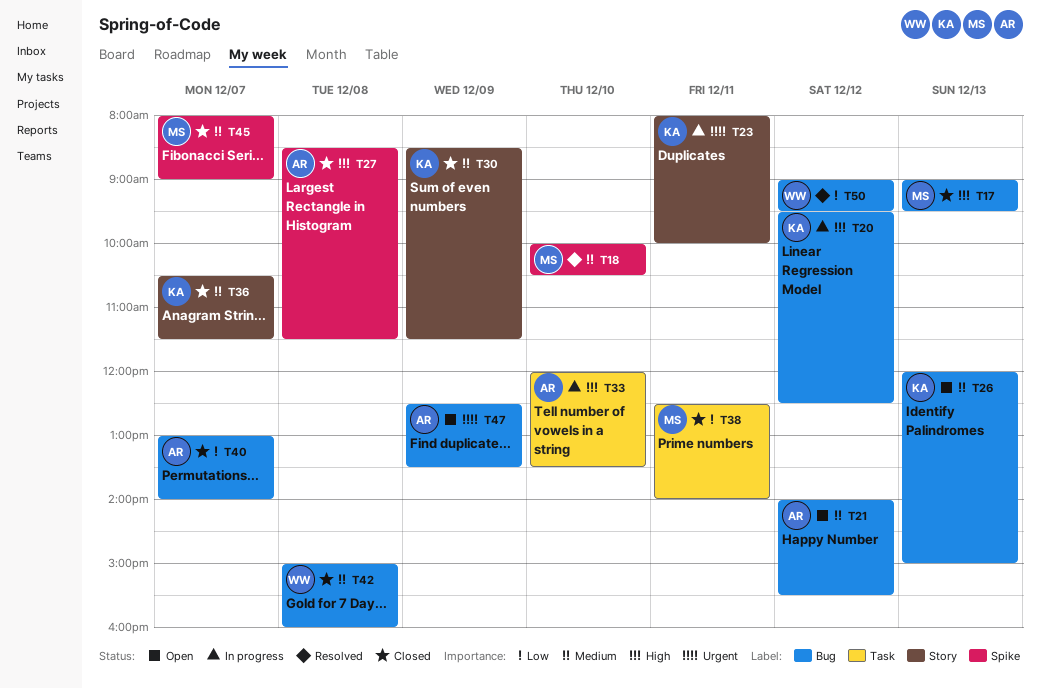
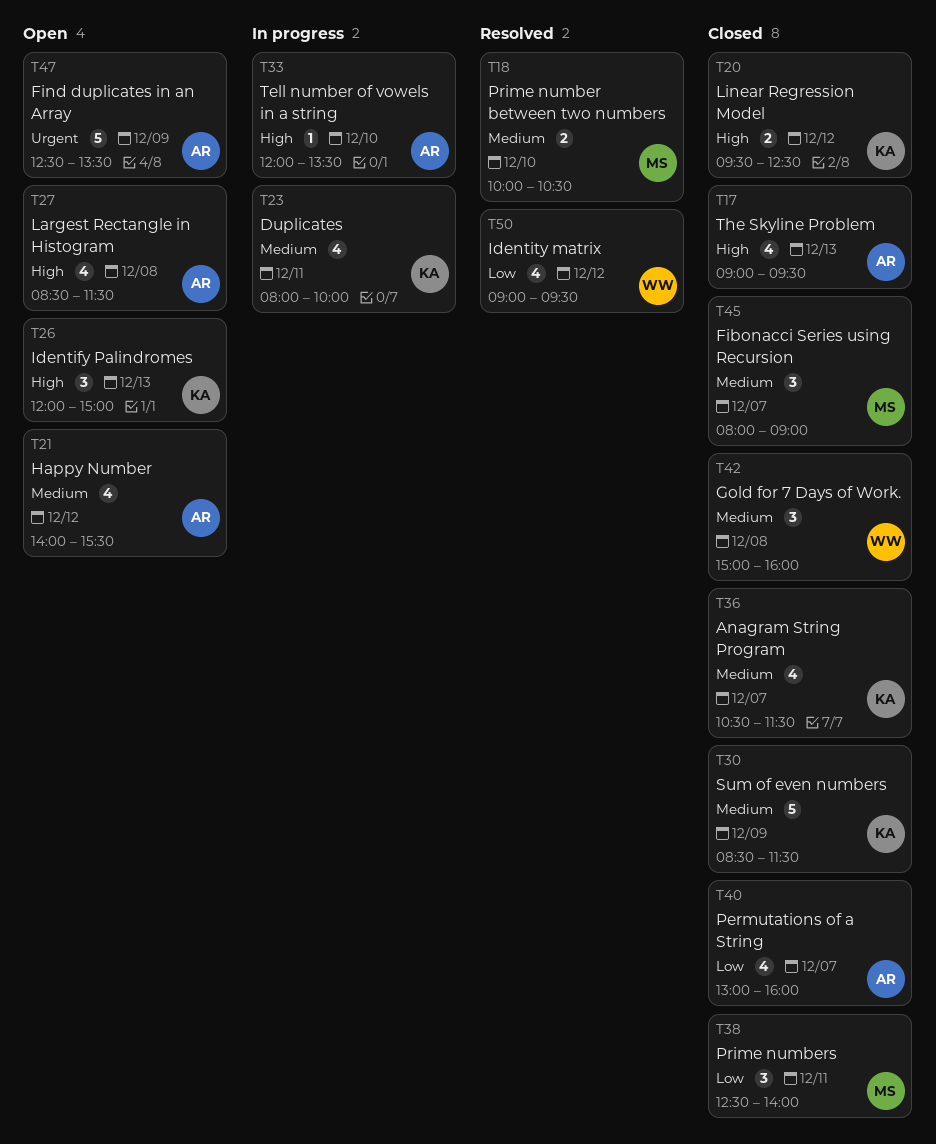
T17, owner: MS -> AR
T20, status: In progress -> Closed
T23, priority: Urgent -> Medium
T26, priority: Medium -> High
T27, status: Closed -> Open
T40, ends: 14:00 -> 16:00

